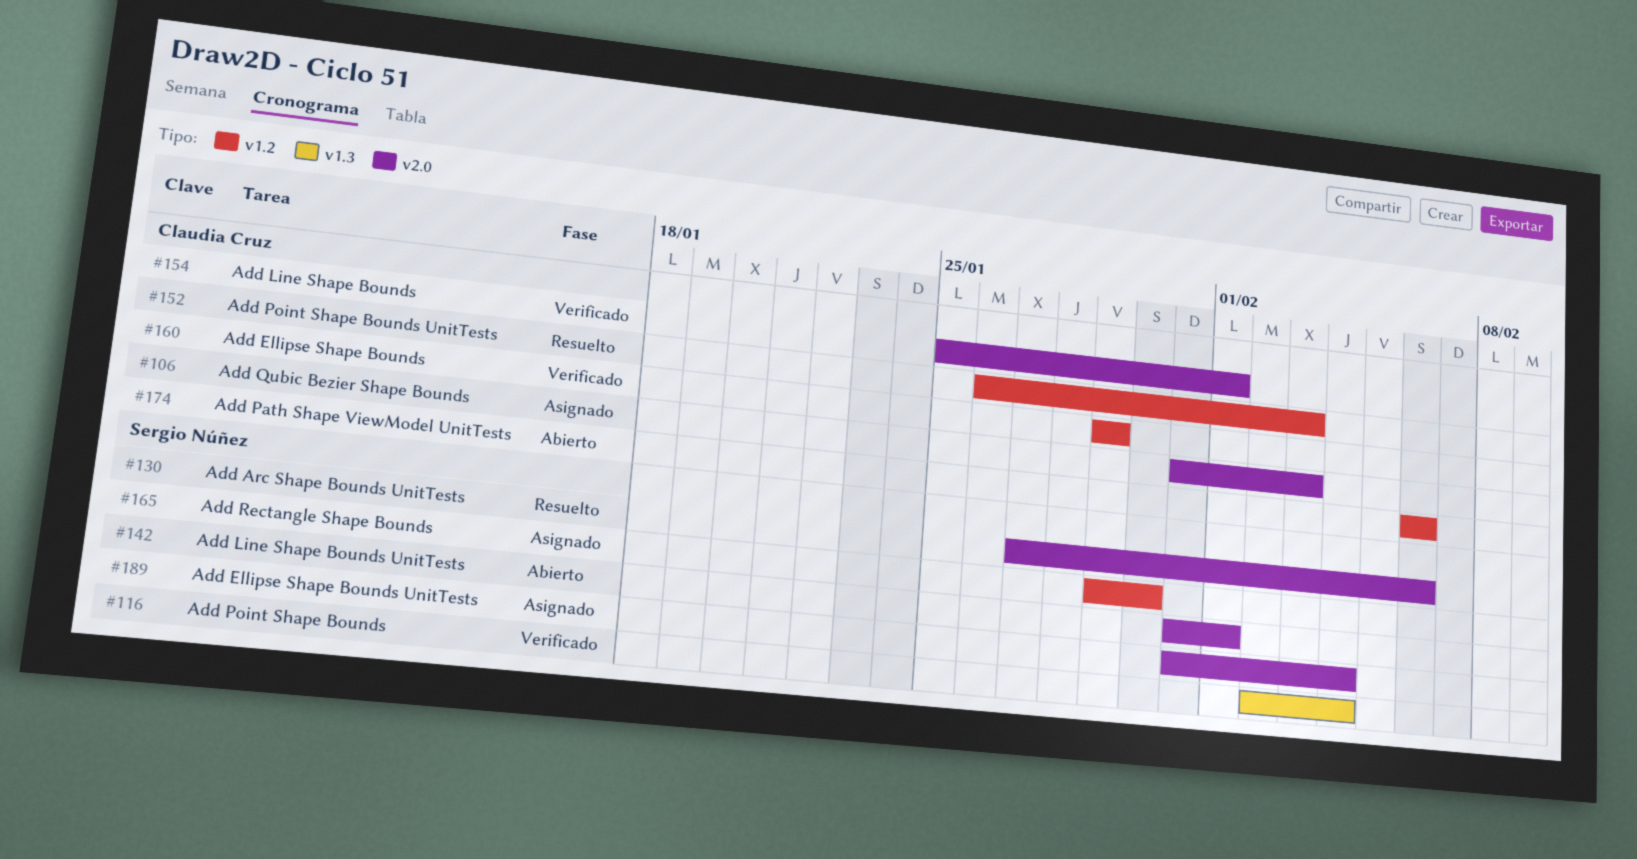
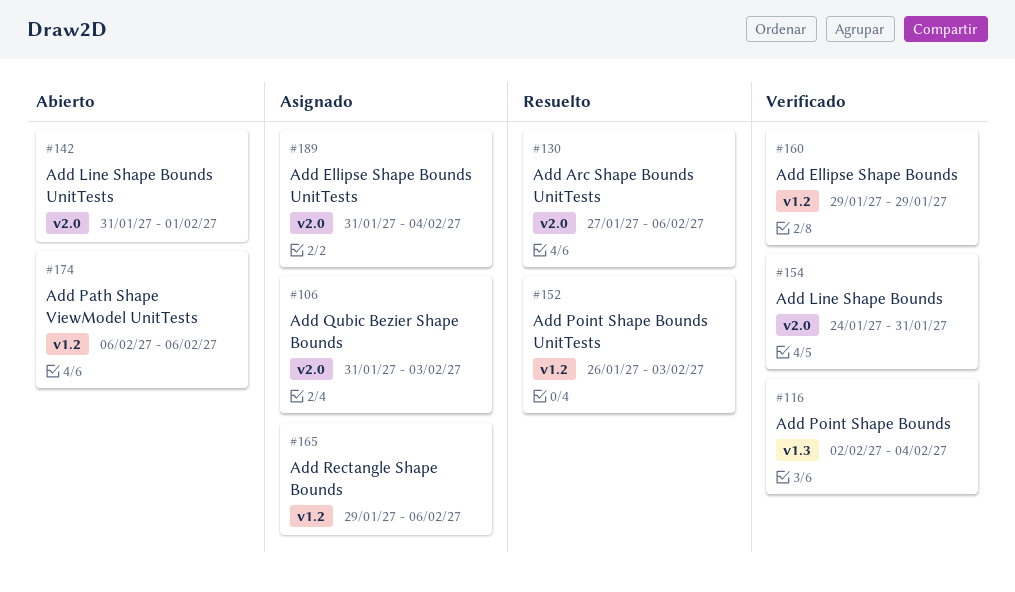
#154, start: Jan 25 -> Jan 24
#154, due: Feb 1 -> Jan 31
#165, due: Jan 30 -> Feb 6

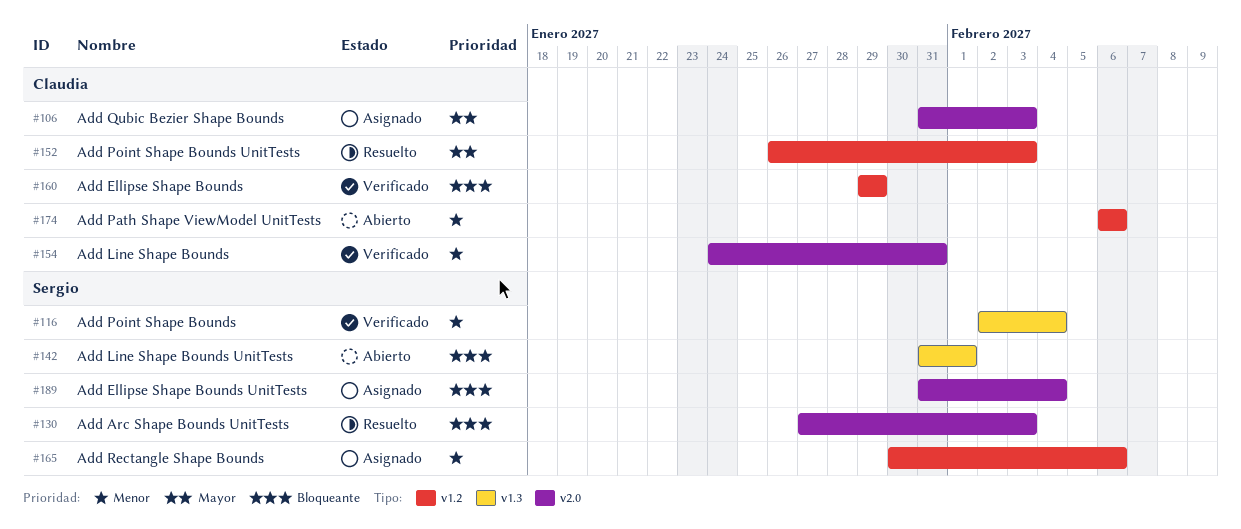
#130, due: Feb 6 -> Feb 3
#142, label: v2.0 -> v1.3
#165, start: Jan 29 -> Jan 30

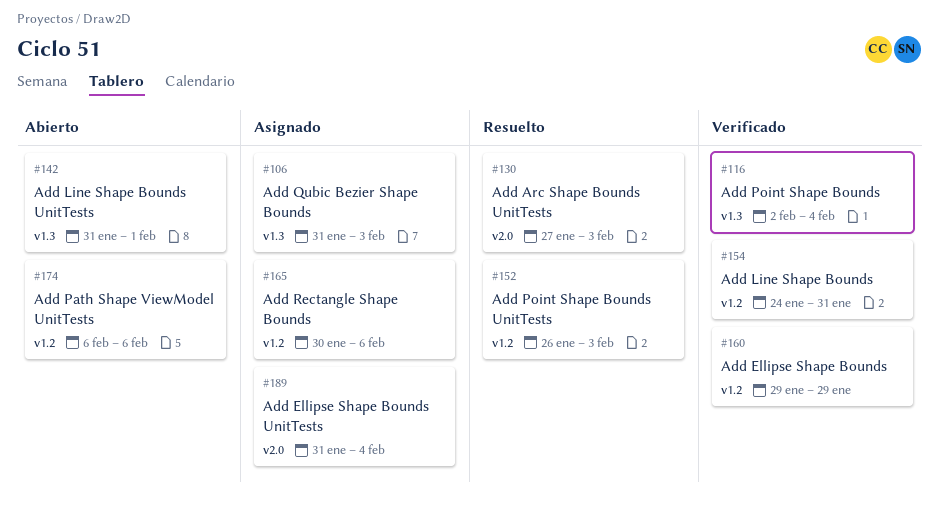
#106, label: v2.0 -> v1.3
#154, label: v2.0 -> v1.2

